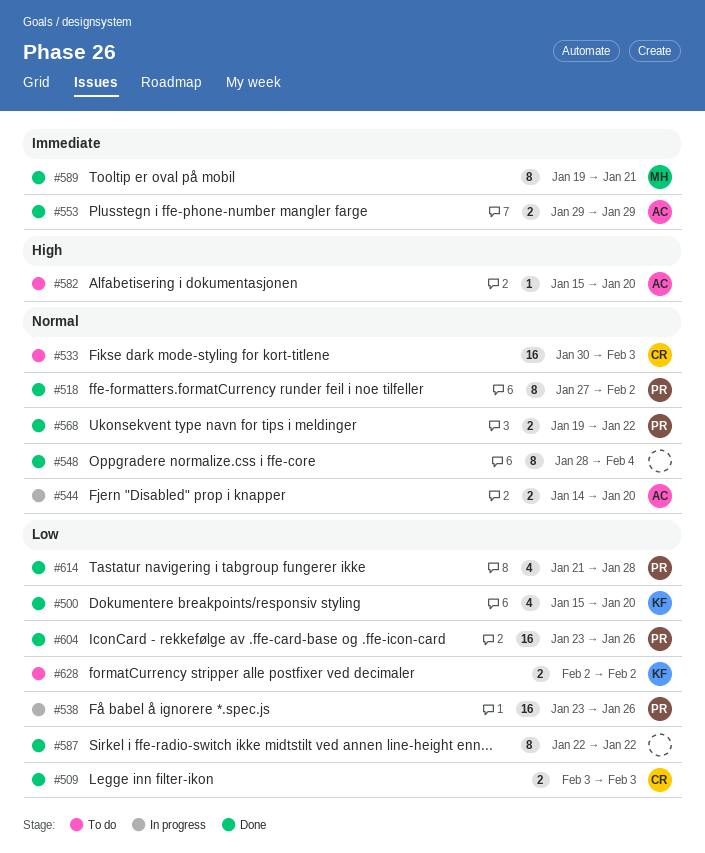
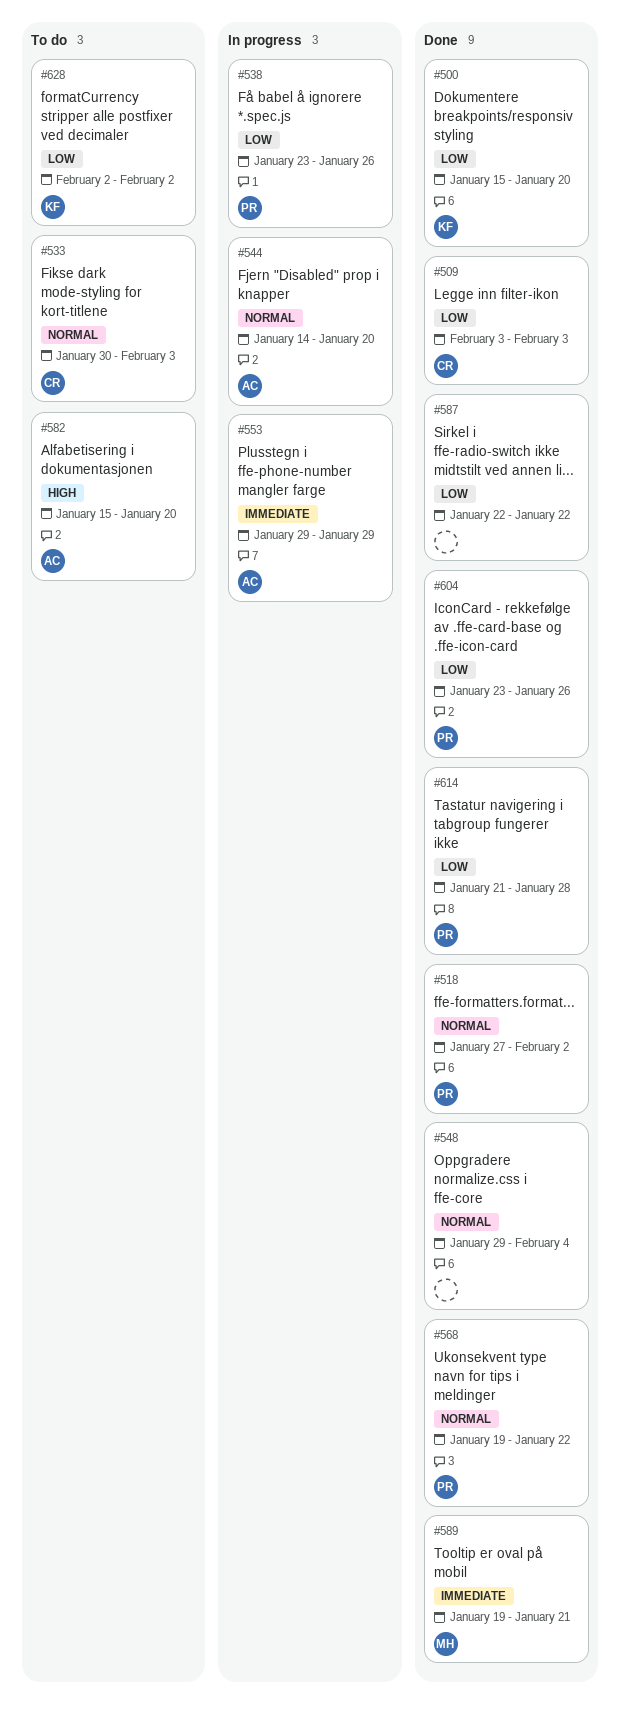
#548, start: Jan 28 -> Jan 29
#553, status: Done -> In progress

